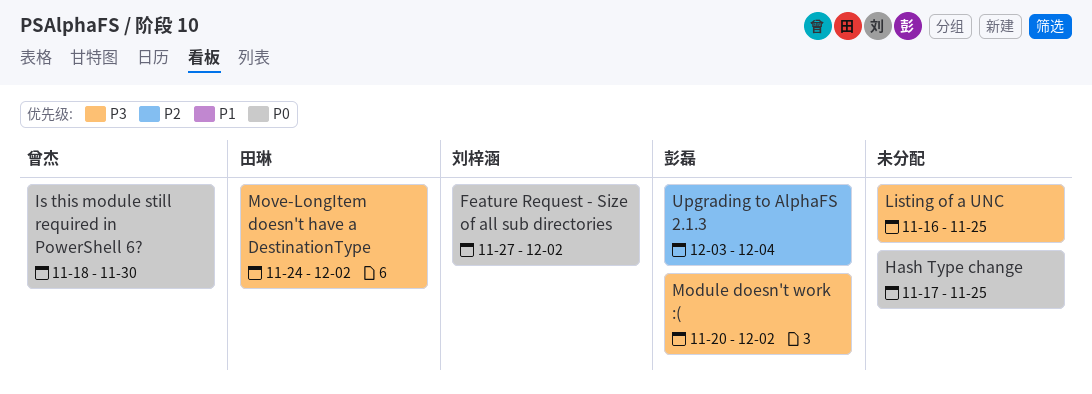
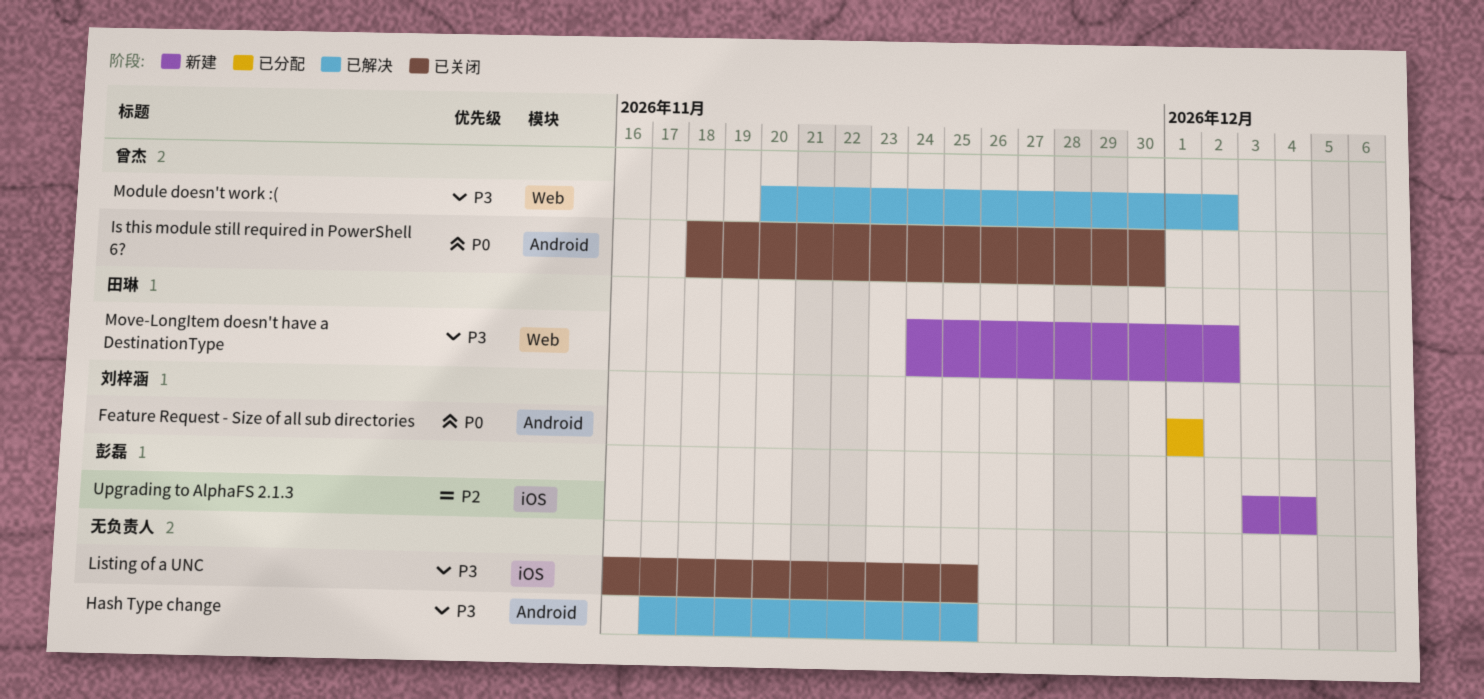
Feature Request - Size of all sub directories, start: Nov 27 -> Dec 1
Feature Request - Size of all sub directories, due: Dec 2 -> Dec 1
Hash Type change, priority: P0 -> P3
Module doesn't work :(, owner: 彭磊 -> 曾杰

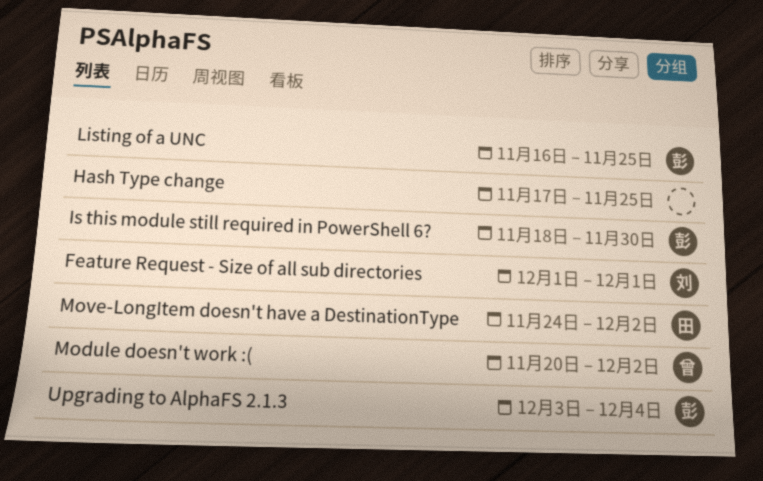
Is this module still required in PowerShell 6?, owner: 曾杰 -> 彭磊
Listing of a UNC, owner: none -> 彭磊

